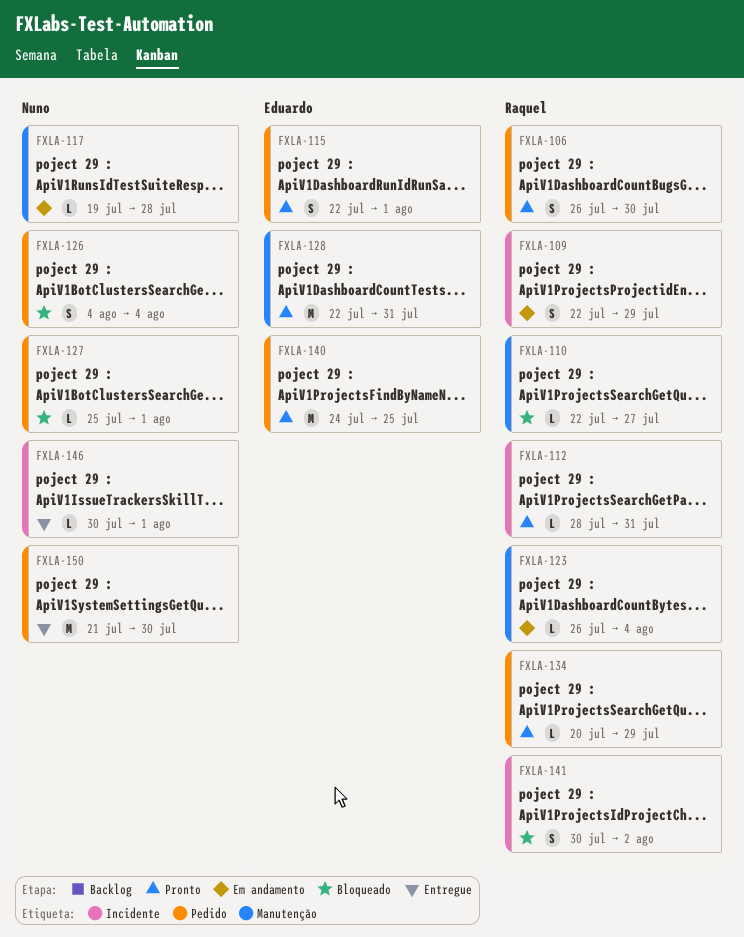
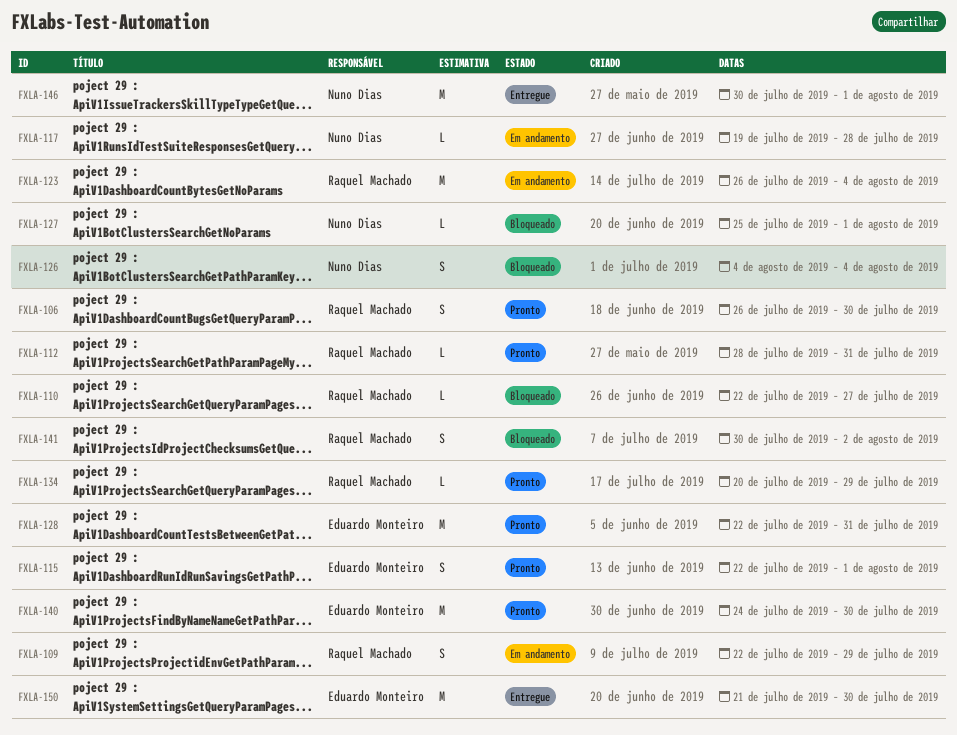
FXLA-123, estimate: L -> M
FXLA-140, due: Jul 25 -> Jul 30
FXLA-146, estimate: L -> M
FXLA-150, owner: Nuno Dias -> Eduardo Monteiro

